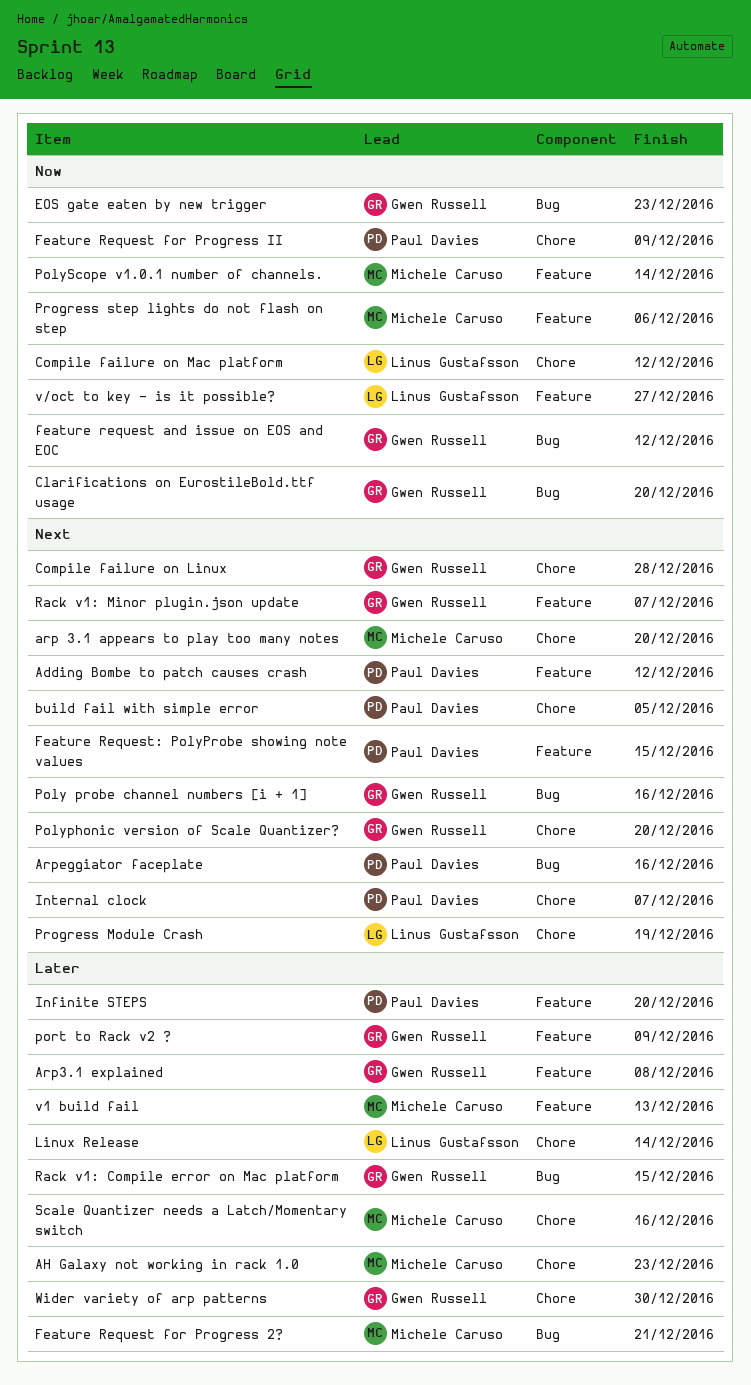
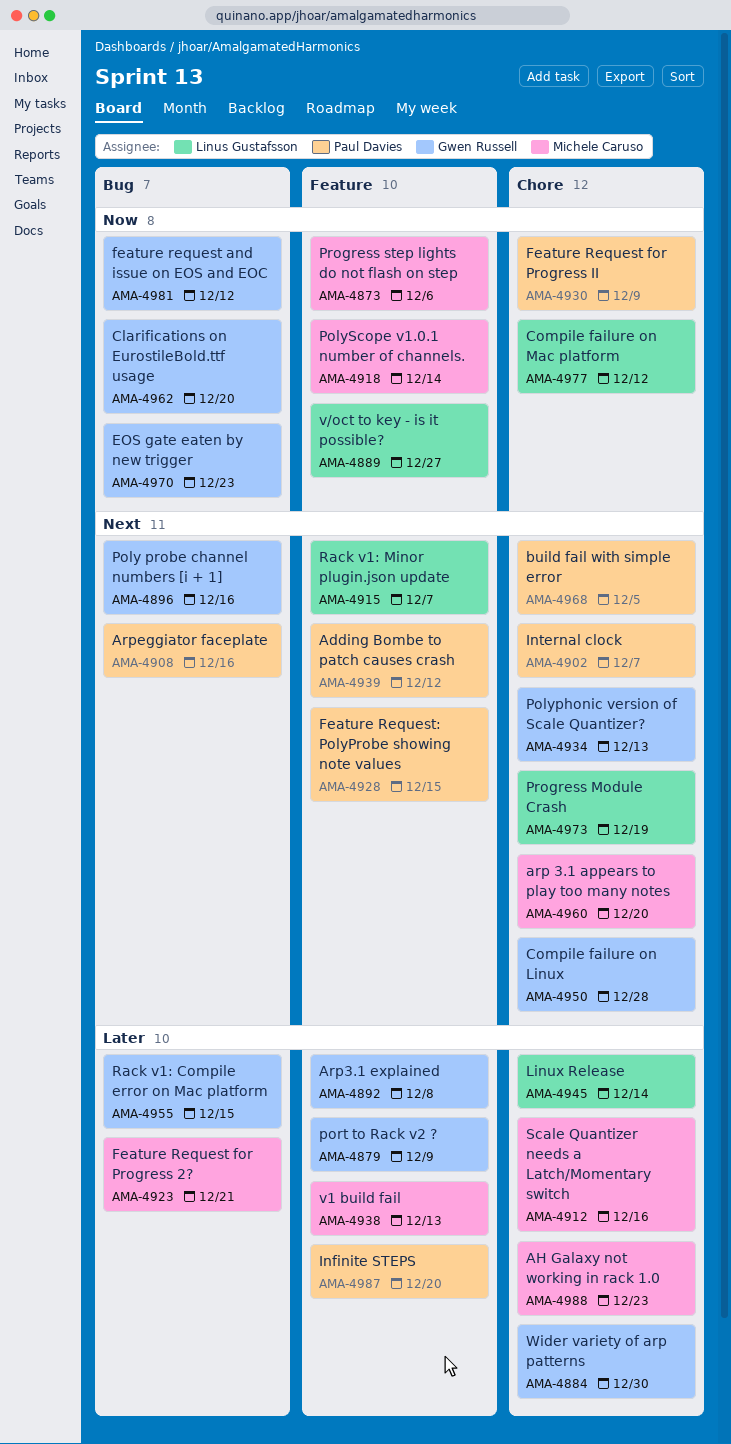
Polyphonic version of Scale Quantizer?, due: Dec 20 -> Dec 13
Rack v1: Minor plugin.json update, owner: Gwen Russell -> Linus Gustafsson

